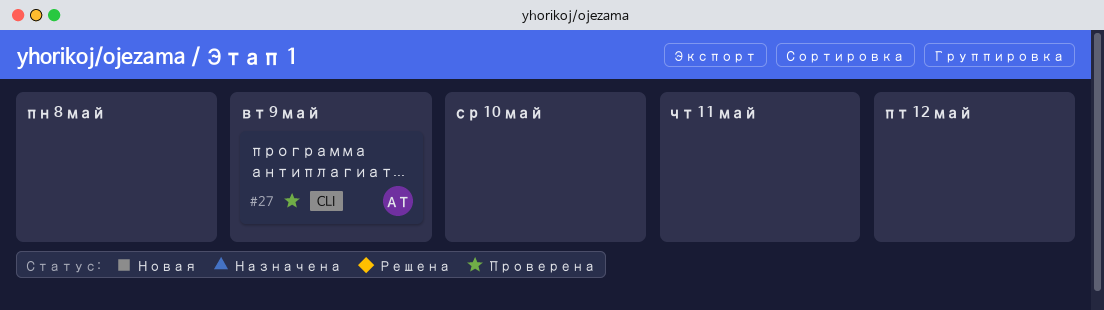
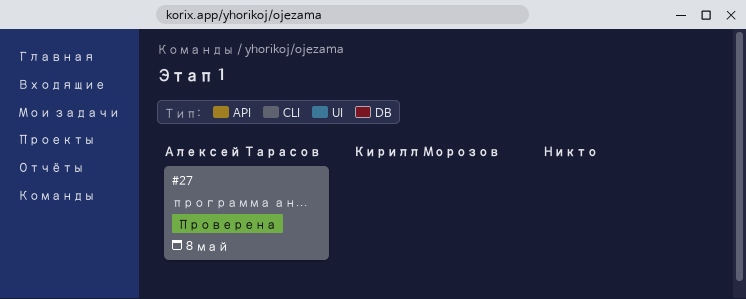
#27, due: May 9 -> May 8

